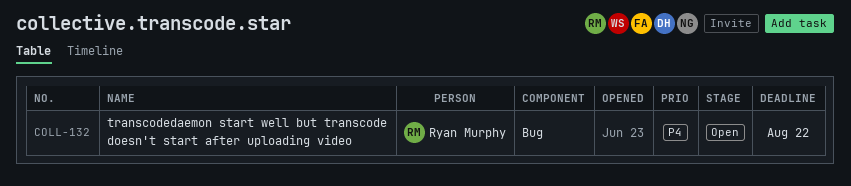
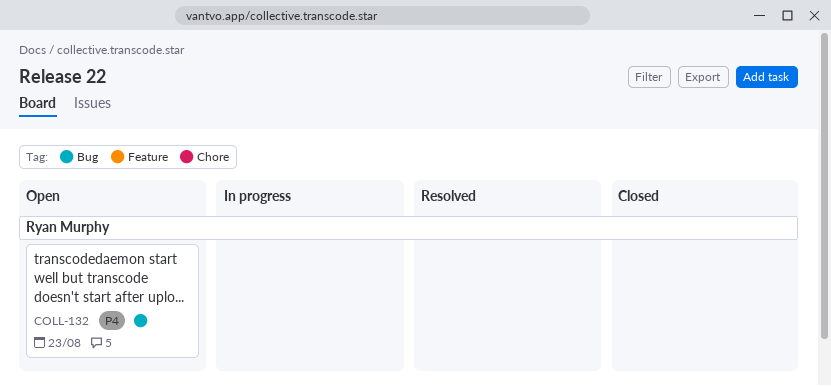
COLL-132, due: Aug 22 -> Aug 23

